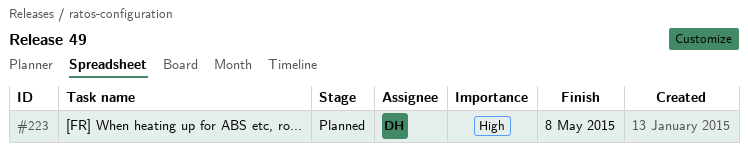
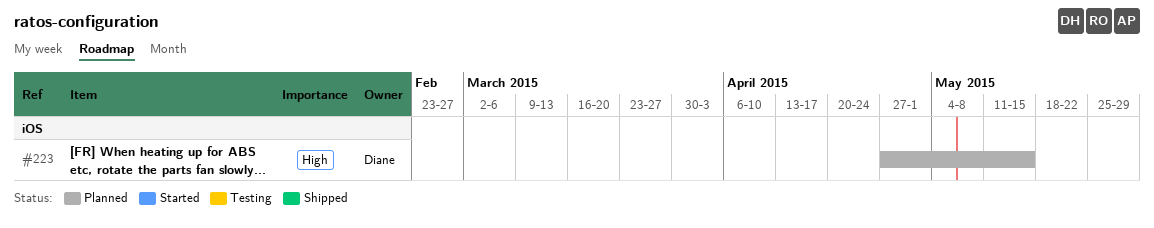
#223, due: May 8 -> May 15

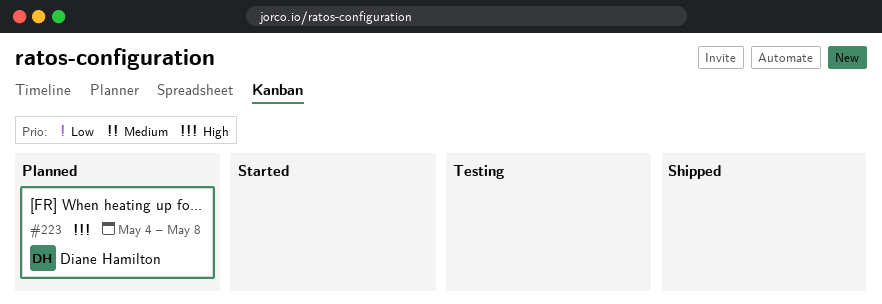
#223, start: Apr 27 -> May 4
#223, due: May 15 -> May 8

